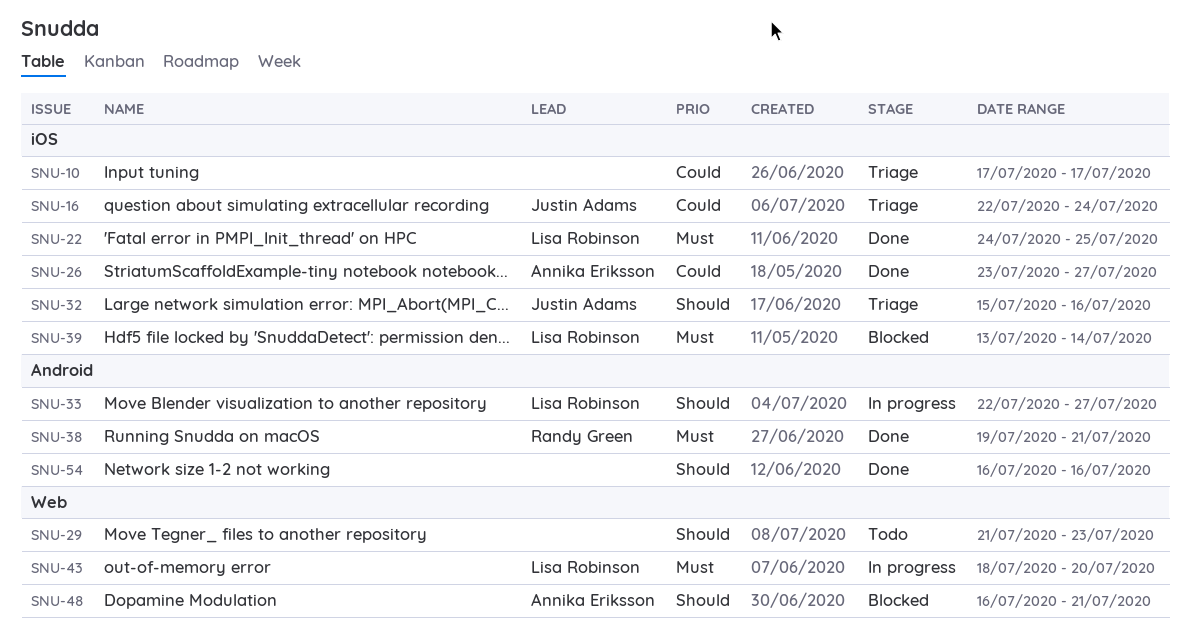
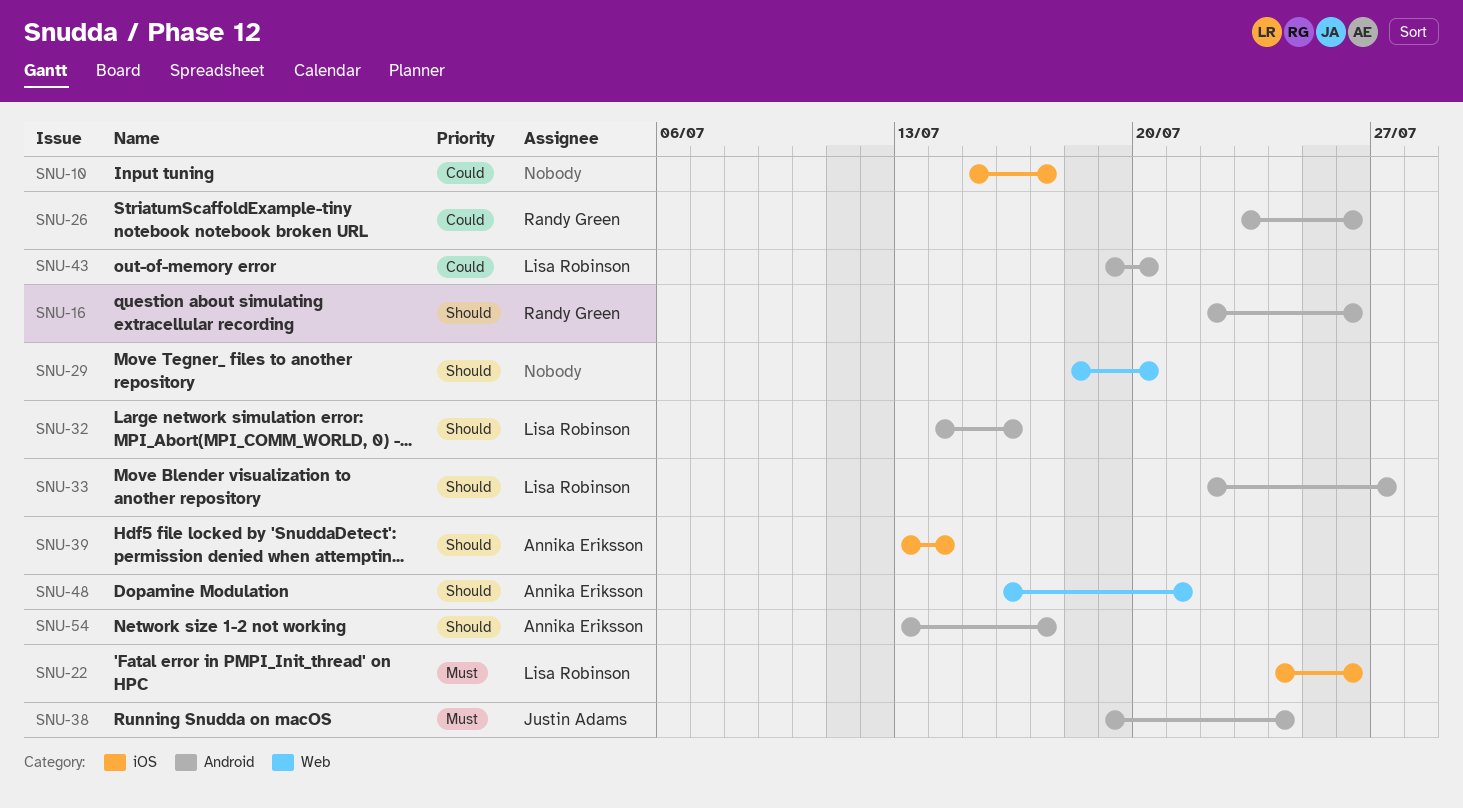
SNU-10, start: Jul 17 -> Jul 15
SNU-16, owner: Justin Adams -> Randy Green
SNU-16, priority: Could -> Should
SNU-16, label: iOS -> Android
SNU-16, due: Jul 24 -> Jul 26
SNU-22, due: Jul 25 -> Jul 26
SNU-26, owner: Annika Eriksson -> Randy Green
SNU-26, label: iOS -> Android
SNU-26, due: Jul 27 -> Jul 26
SNU-29, start: Jul 21 -> Jul 18
SNU-29, due: Jul 23 -> Jul 20
SNU-32, owner: Justin Adams -> Lisa Robinson
SNU-32, label: iOS -> Android
SNU-32, start: Jul 15 -> Jul 14
SNU-38, owner: Randy Green -> Justin Adams
SNU-38, due: Jul 21 -> Jul 24
SNU-39, owner: Lisa Robinson -> Annika Eriksson
SNU-39, priority: Must -> Should
SNU-43, priority: Must -> Could
SNU-43, label: Web -> Android
SNU-43, start: Jul 18 -> Jul 19
SNU-54, owner: none -> Annika Eriksson
SNU-54, start: Jul 16 -> Jul 13
SNU-54, due: Jul 16 -> Jul 17

